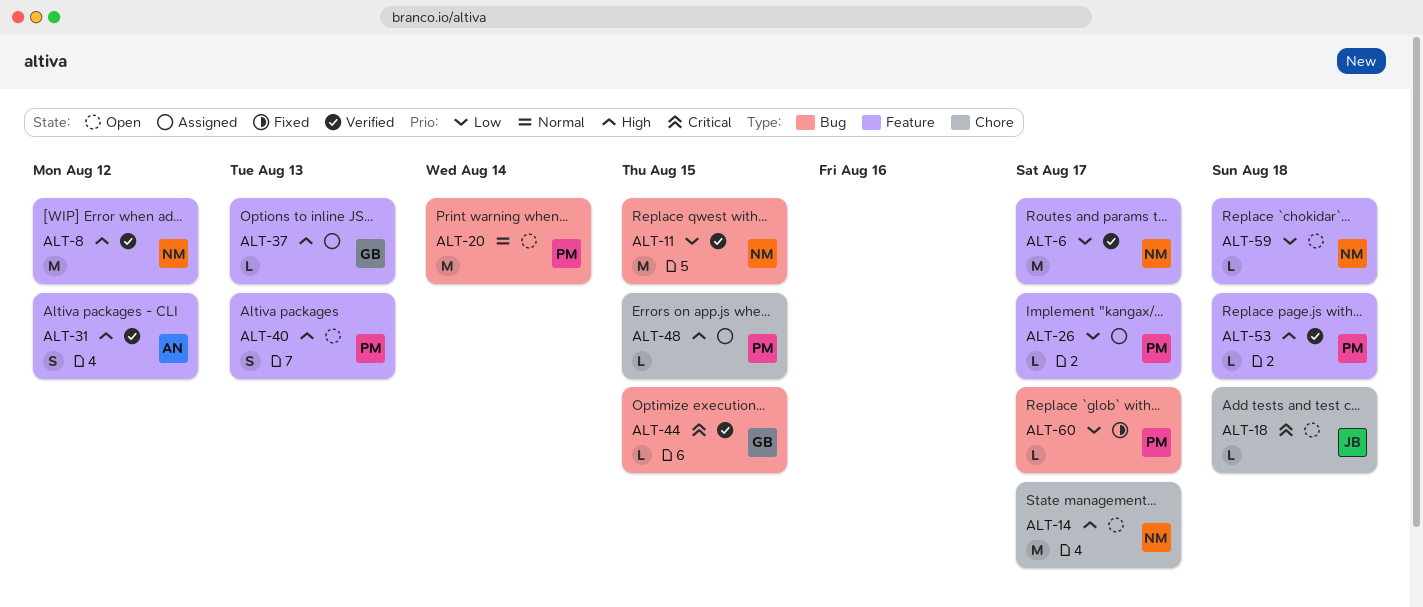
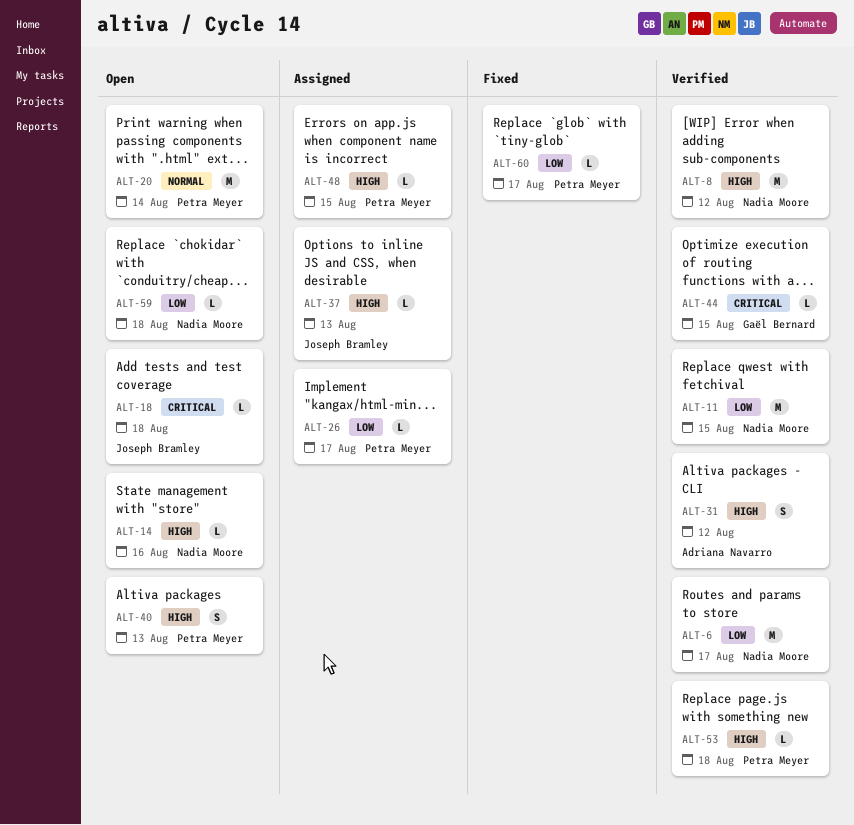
ALT-14, estimate: M -> L
ALT-14, due: Aug 17 -> Aug 16
ALT-37, owner: Gaël Bernard -> Joseph Bramley

